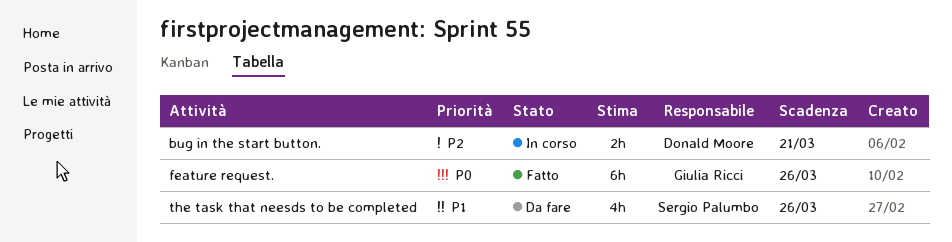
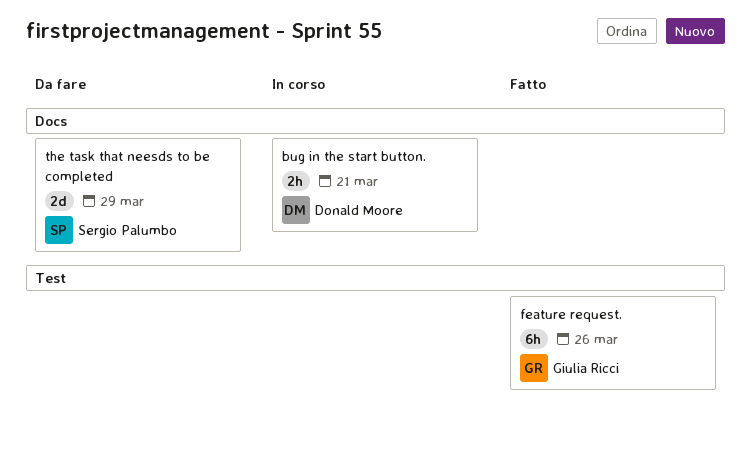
the task that neesds to be completed, estimate: 4h -> 2d
the task that neesds to be completed, due: Mar 26 -> Mar 29

